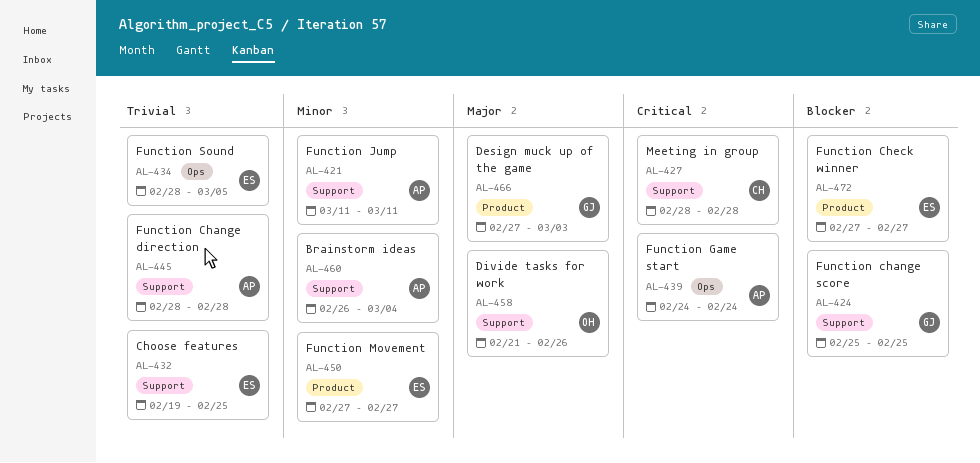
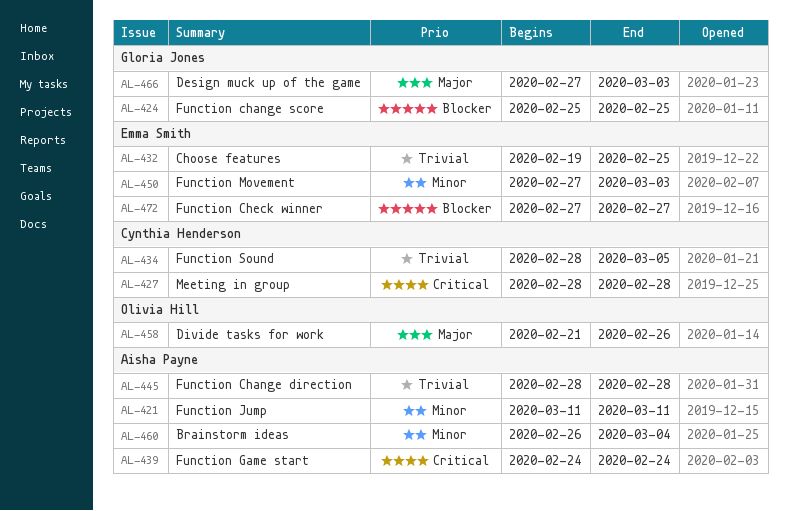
AL-434, owner: Emma Smith -> Cynthia Henderson
AL-450, due: Feb 27 -> Mar 3

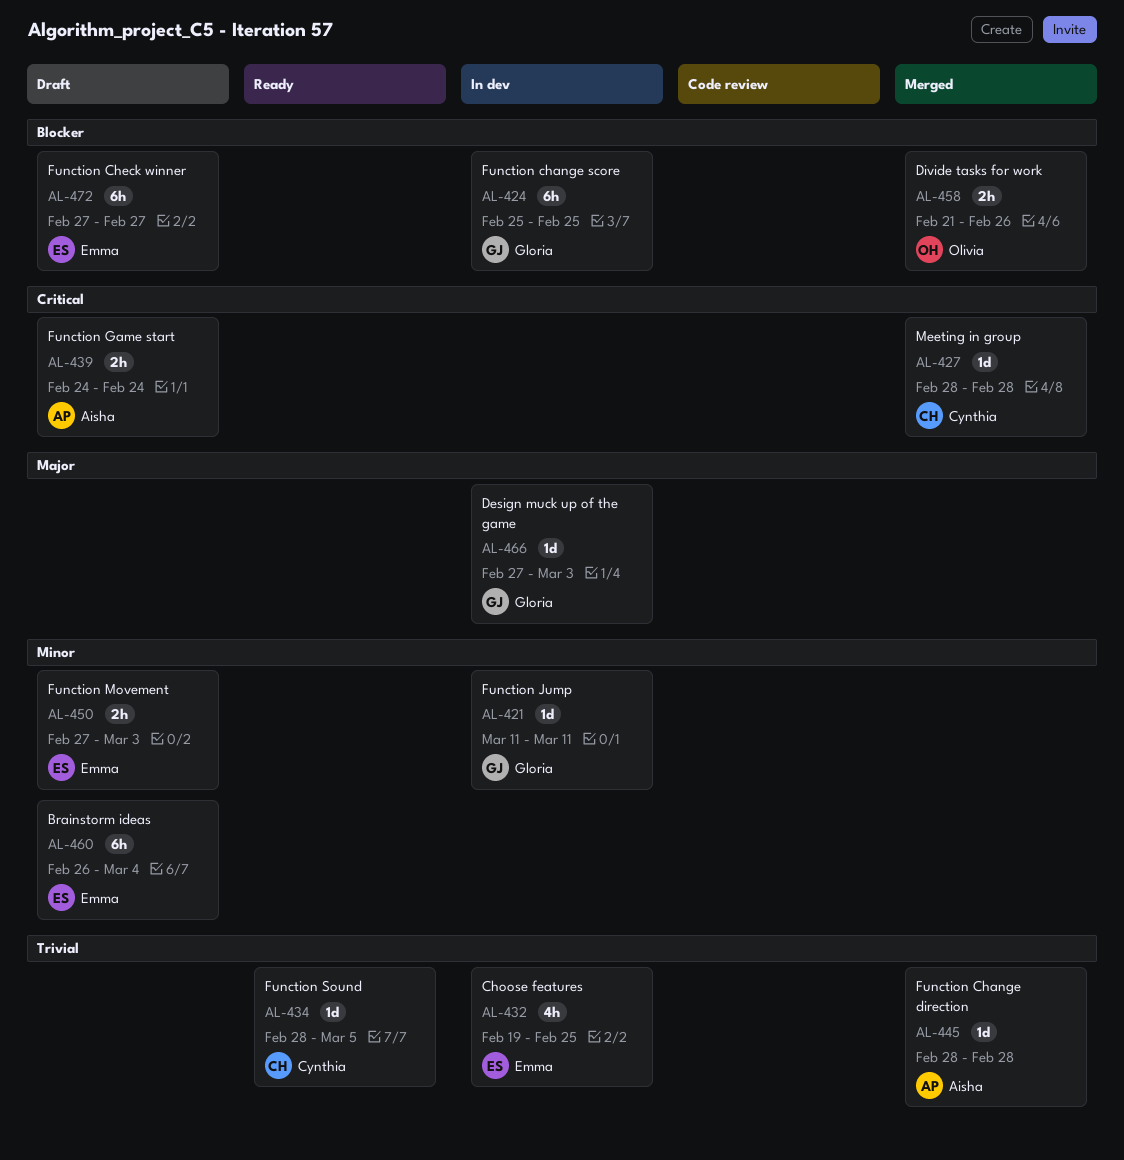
AL-421, owner: Aisha Payne -> Gloria Jones
AL-458, priority: Major -> Blocker
AL-460, owner: Aisha Payne -> Emma Smith

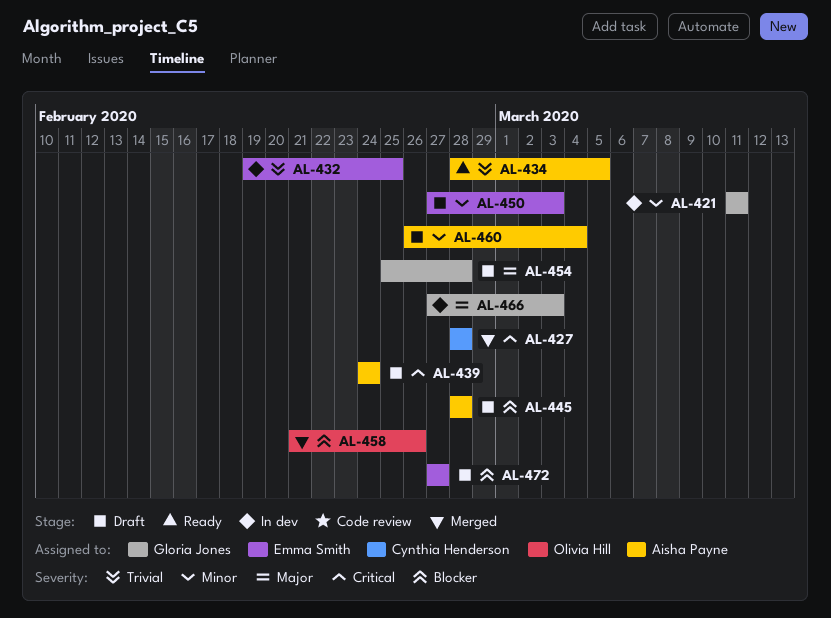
AL-424: present -> none
AL-434, owner: Cynthia Henderson -> Aisha Payne
AL-445, status: Merged -> Draft
AL-445, priority: Trivial -> Blocker
AL-454: none -> present
AL-460, owner: Emma Smith -> Aisha Payne

